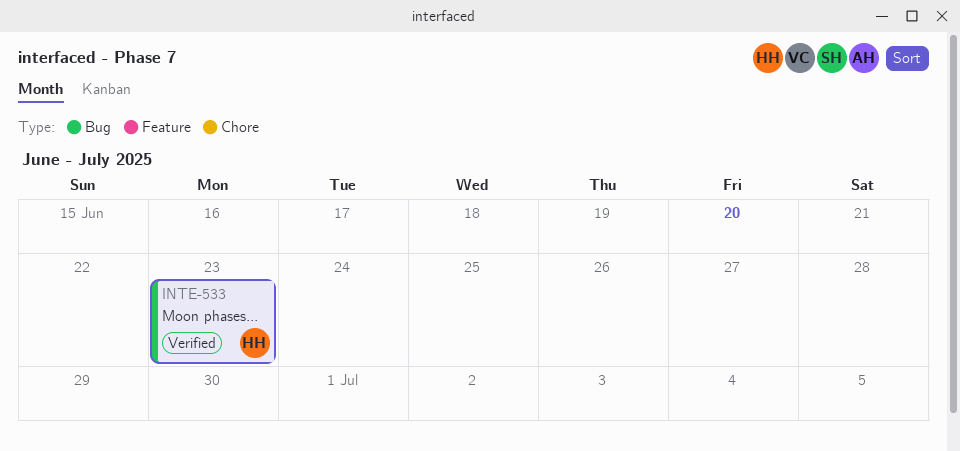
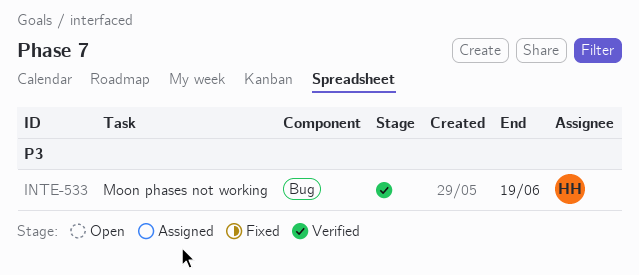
INTE-533, due: Jun 23 -> Jun 19

